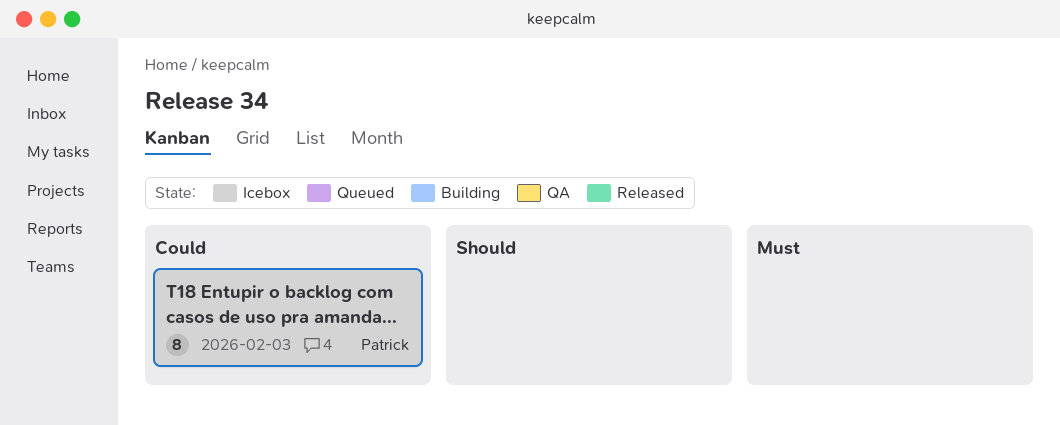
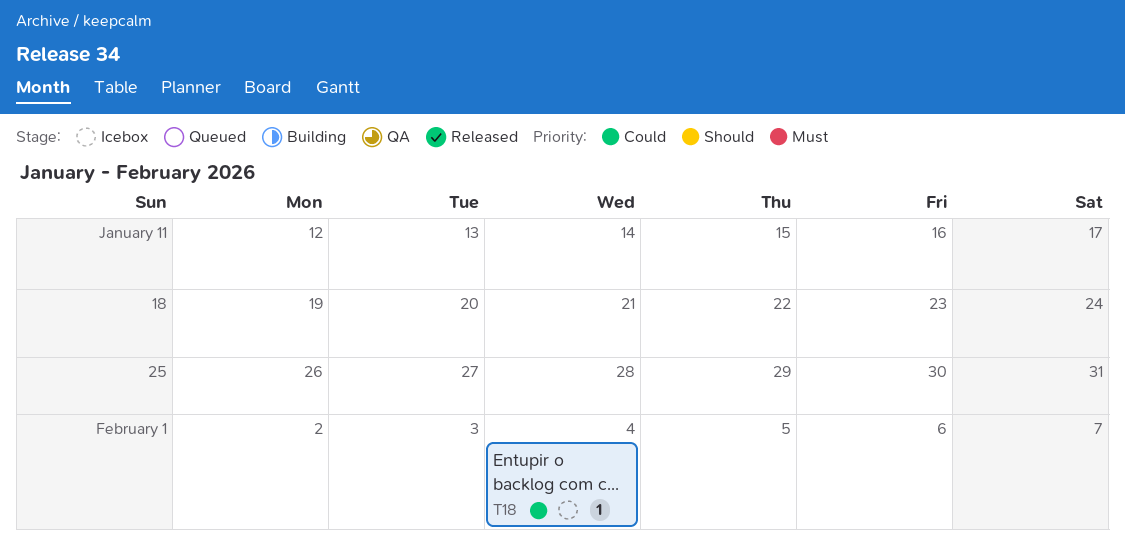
T18, estimate: 8 -> 1
T18, due: Feb 3 -> Feb 4

